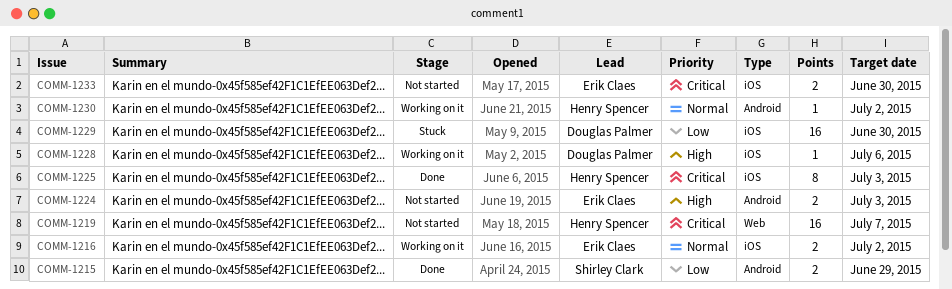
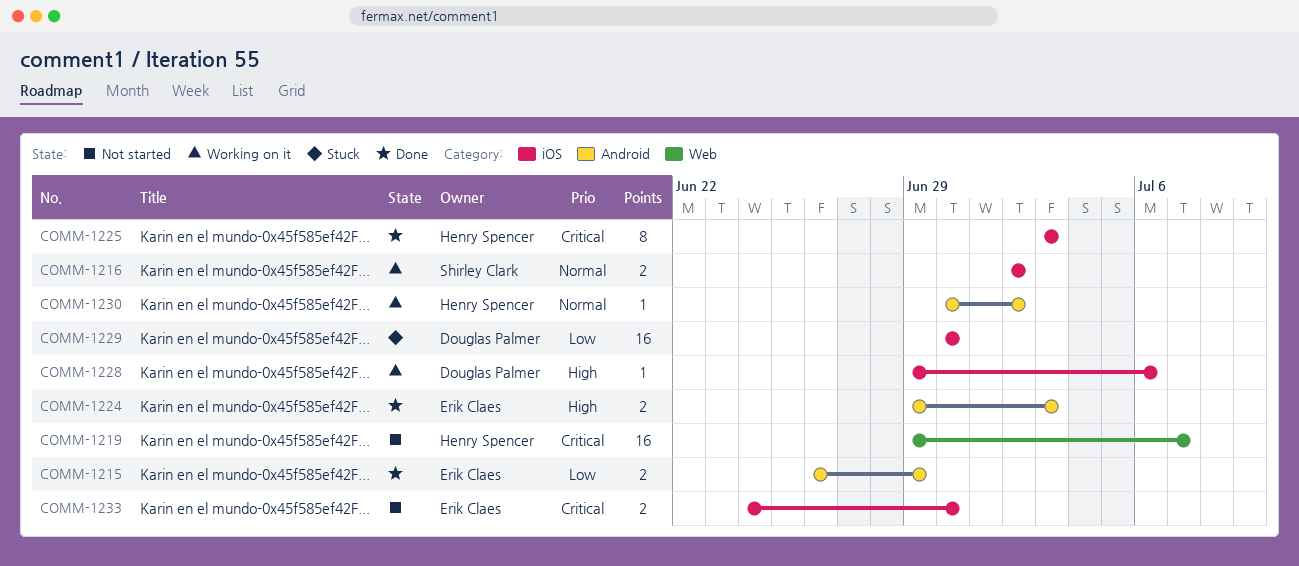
COMM-1215, owner: Shirley Clark -> Erik Claes
COMM-1216, owner: Erik Claes -> Shirley Clark
COMM-1224, status: Not started -> Done

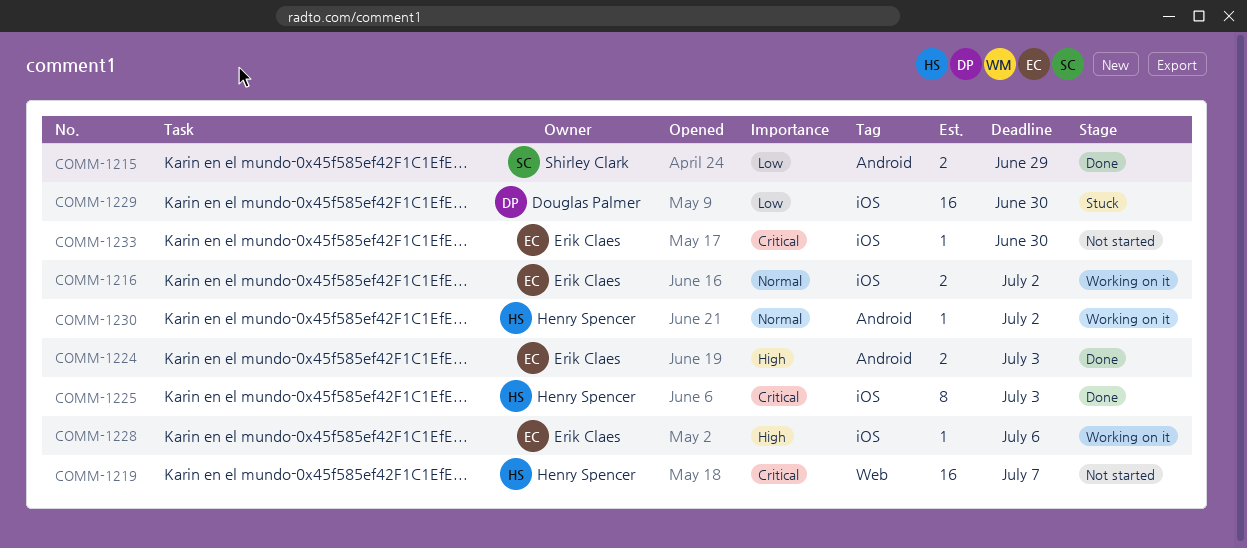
COMM-1215, owner: Erik Claes -> Shirley Clark
COMM-1216, owner: Shirley Clark -> Erik Claes
COMM-1228, owner: Douglas Palmer -> Erik Claes
COMM-1233, estimate: 2 -> 1

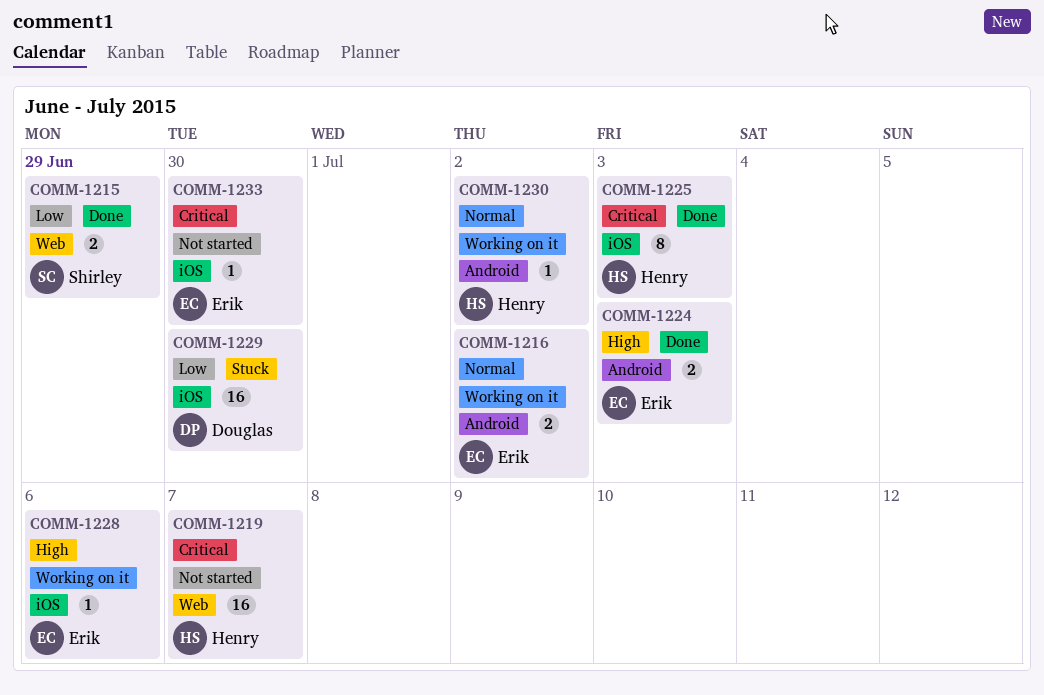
COMM-1215, label: Android -> Web
COMM-1216, label: iOS -> Android

